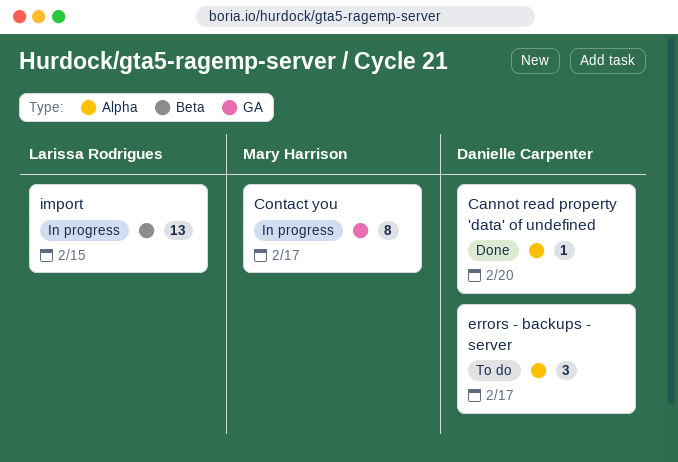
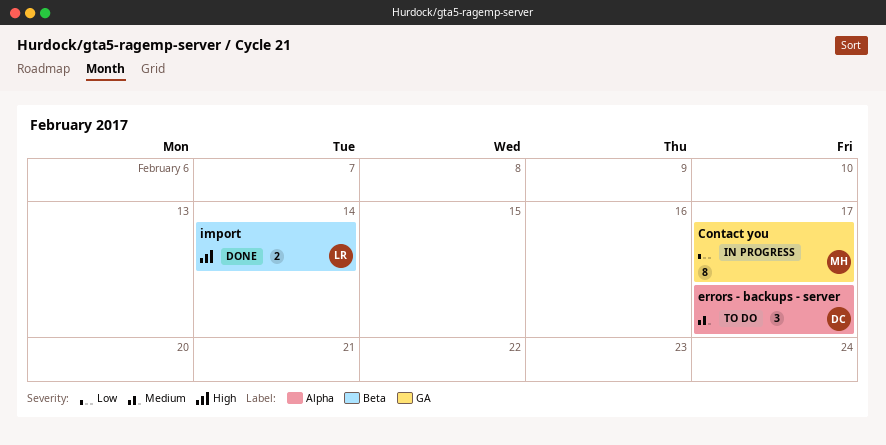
Cannot read property 'data' of undefined: present -> none
import, status: In progress -> Done
import, estimate: 13 -> 2
import, due: Feb 15 -> Feb 14

